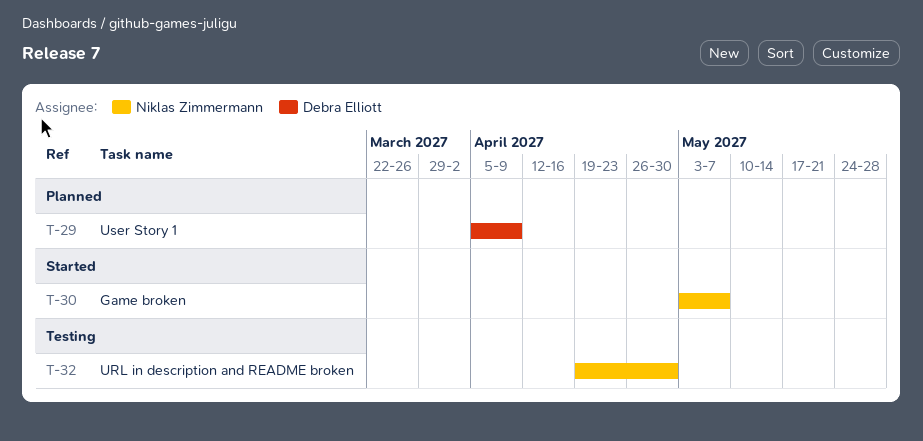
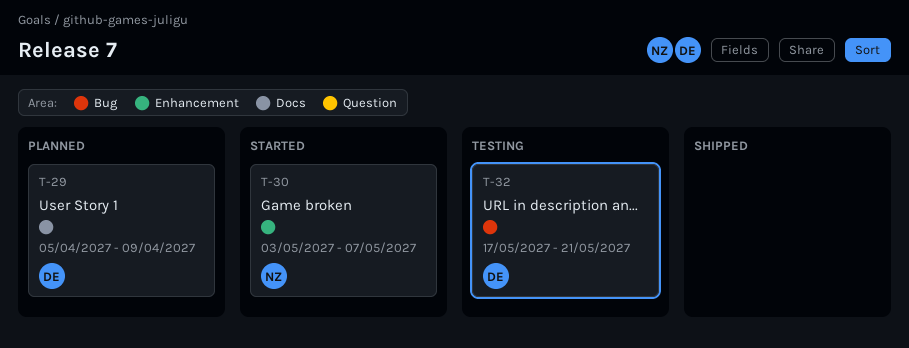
T-32, owner: Niklas Zimmermann -> Debra Elliott
T-32, start: Apr 19 -> May 17
T-32, due: Apr 30 -> May 21

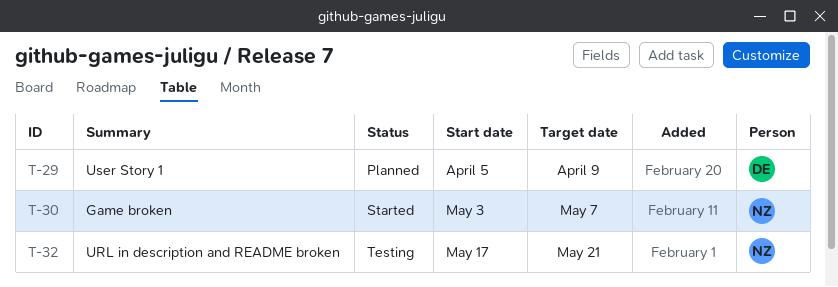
T-32, owner: DE -> NZ

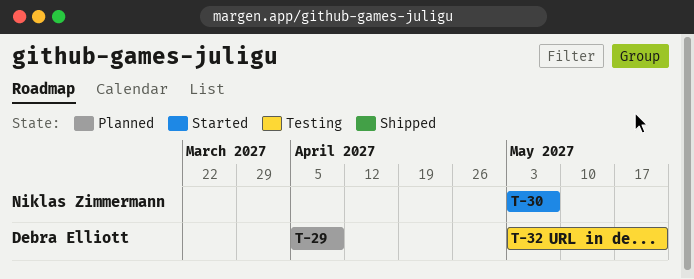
T-32, owner: Niklas Zimmermann -> Debra Elliott
T-32, start: May 17 -> May 3

